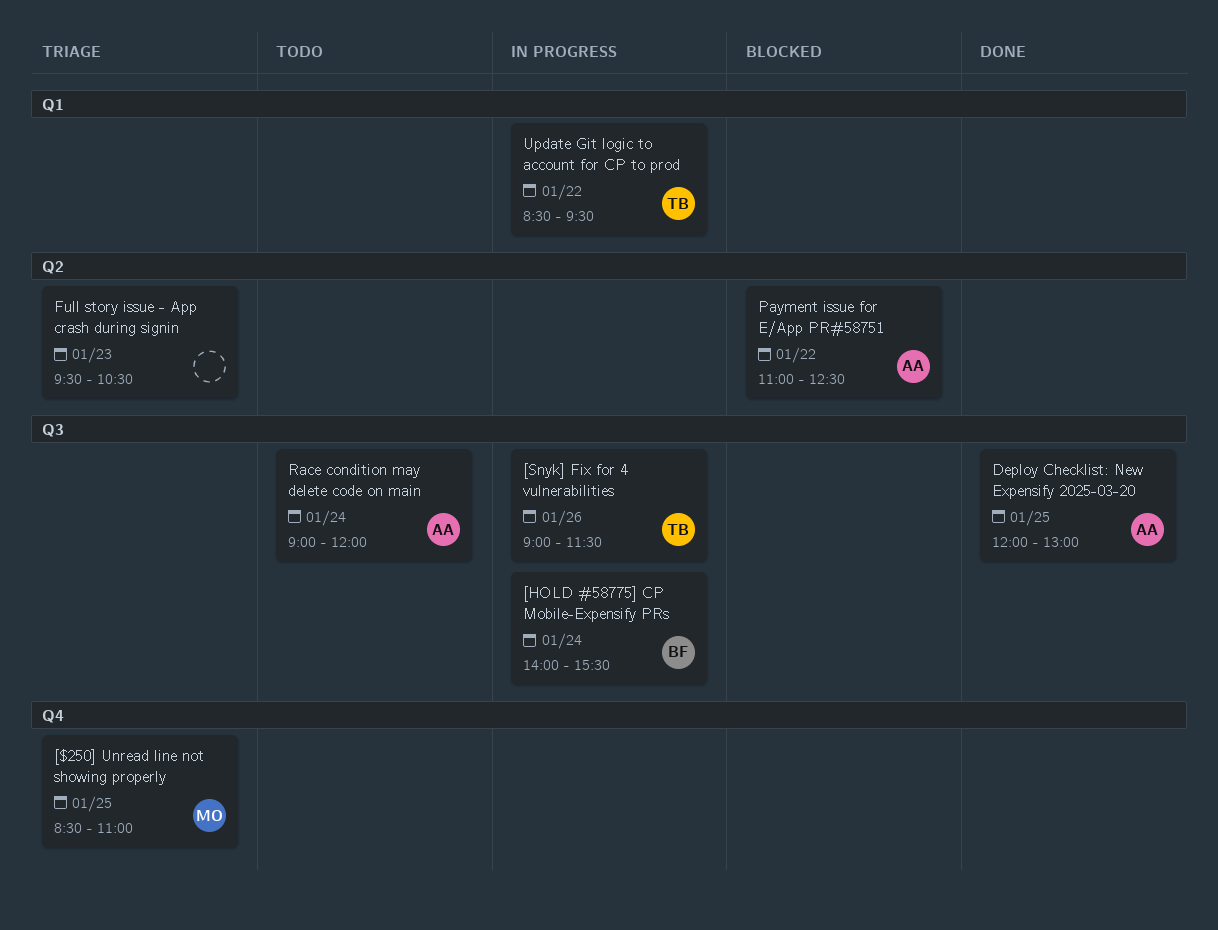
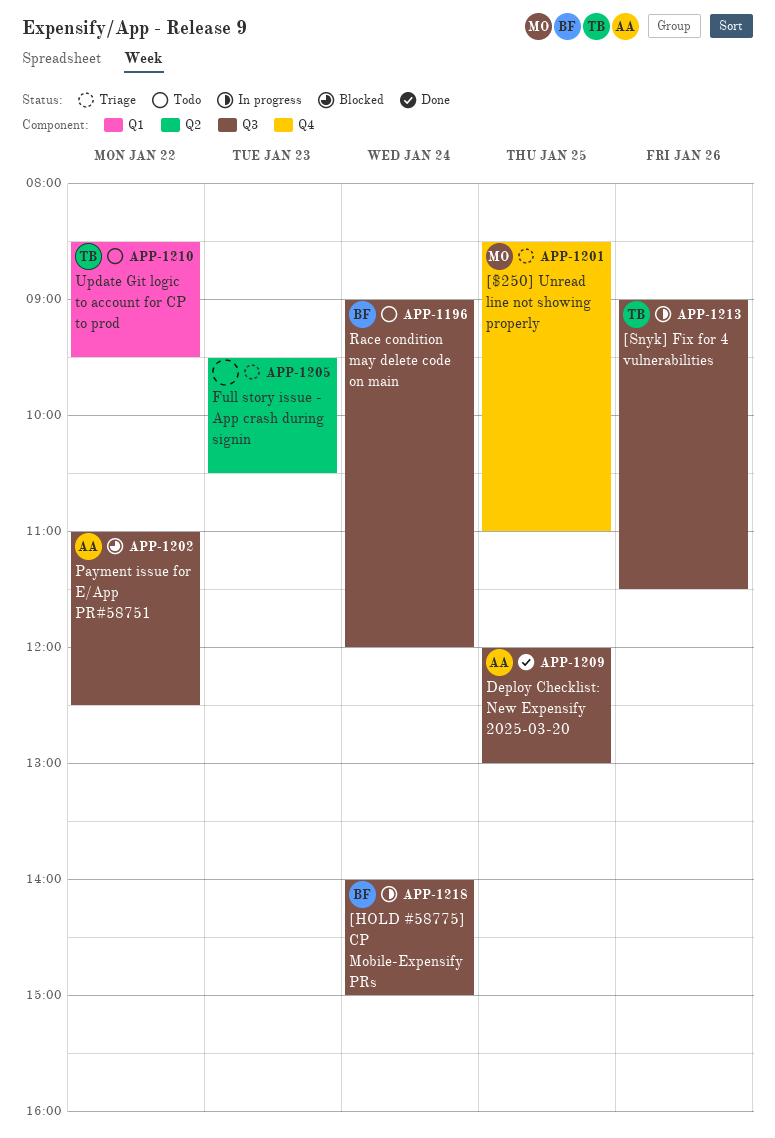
[HOLD #58775] CP Mobile-Expensify PRs, ends: 15:30 -> 15:00
Payment issue for E/App PR#58751, label: Q2 -> Q3
Race condition may delete code on main, owner: AA -> BF
Update Git logic to account for CP to prod, status: In progress -> Todo

